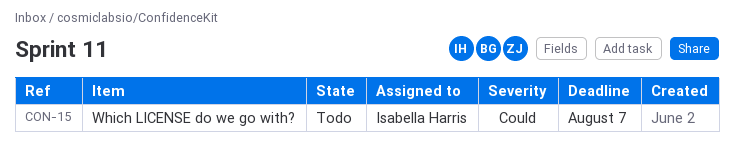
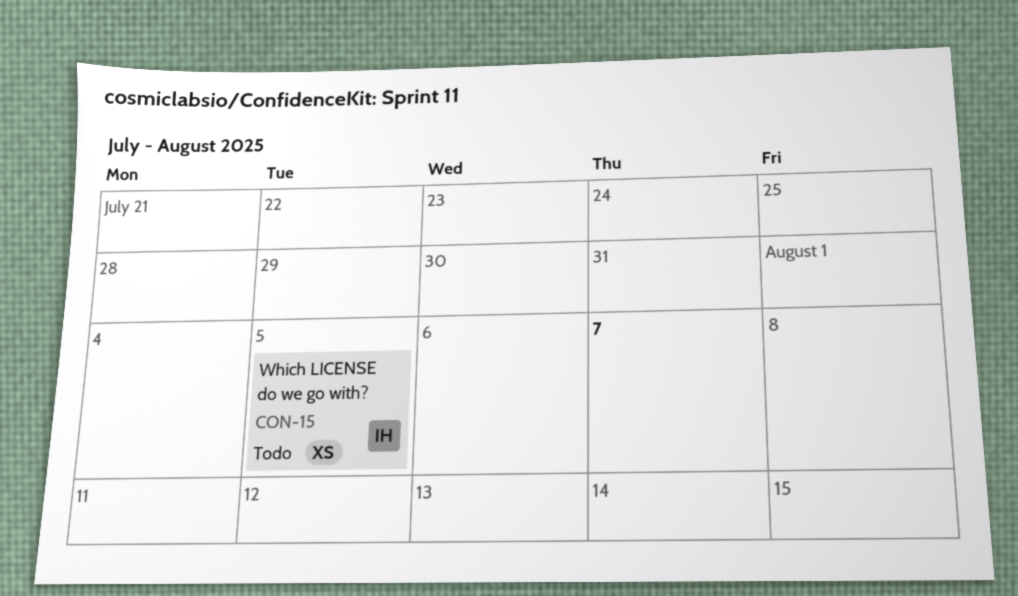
CON-15, due: Aug 7 -> Aug 5

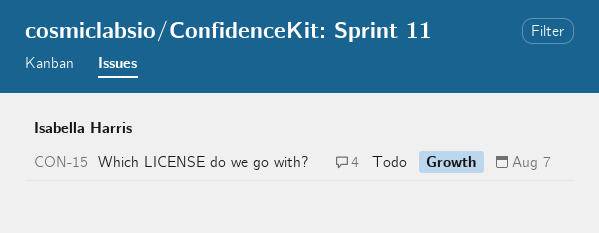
CON-15, due: Aug 5 -> Aug 7

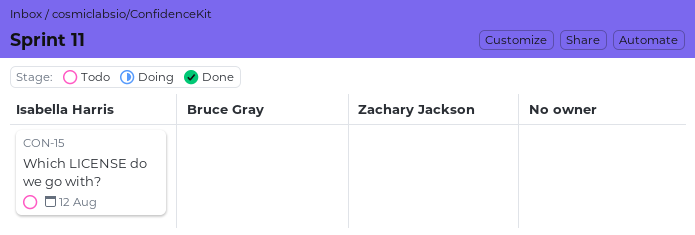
CON-15, due: Aug 7 -> Aug 12

